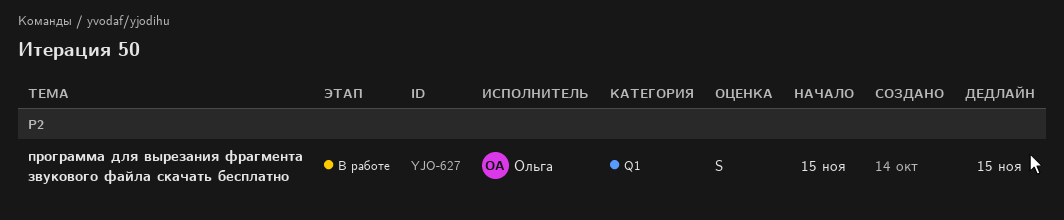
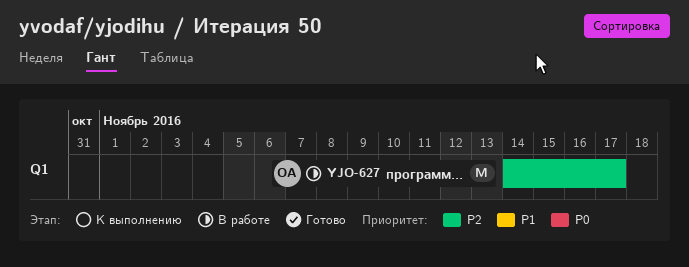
YJO-627, estimate: S -> M
YJO-627, start: Nov 15 -> Nov 14
YJO-627, due: Nov 15 -> Nov 17

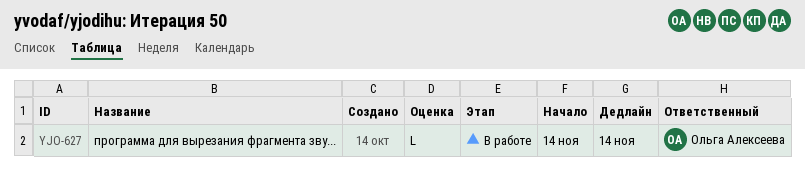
YJO-627, estimate: M -> L
YJO-627, due: Nov 17 -> Nov 14

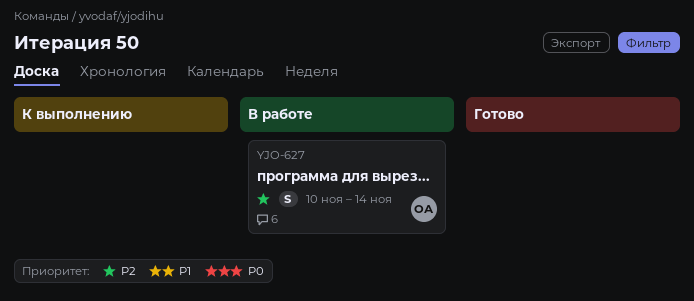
YJO-627, estimate: L -> S
YJO-627, start: Nov 14 -> Nov 10

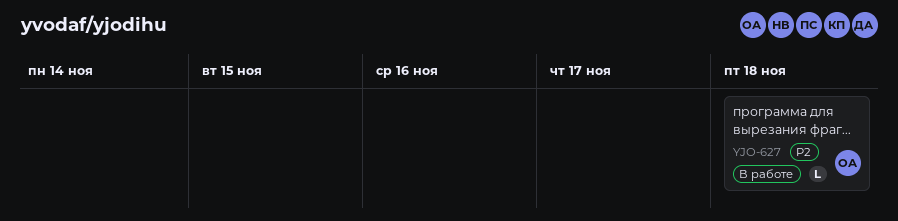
YJO-627, estimate: S -> L
YJO-627, due: Nov 14 -> Nov 18

